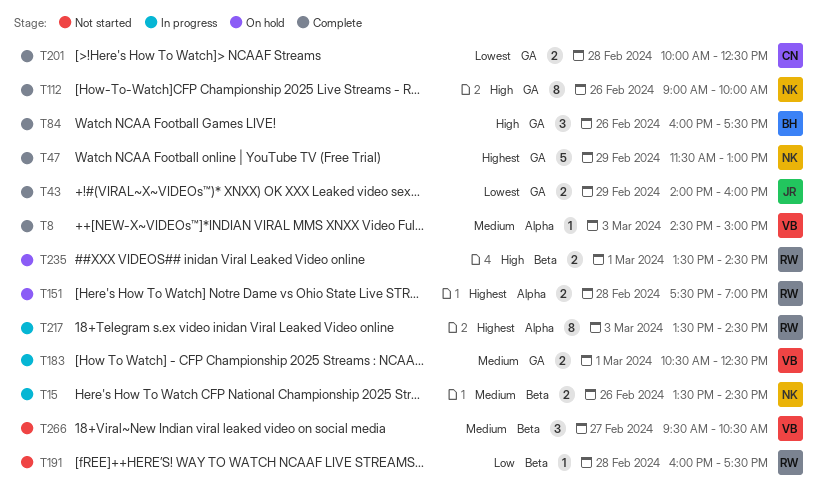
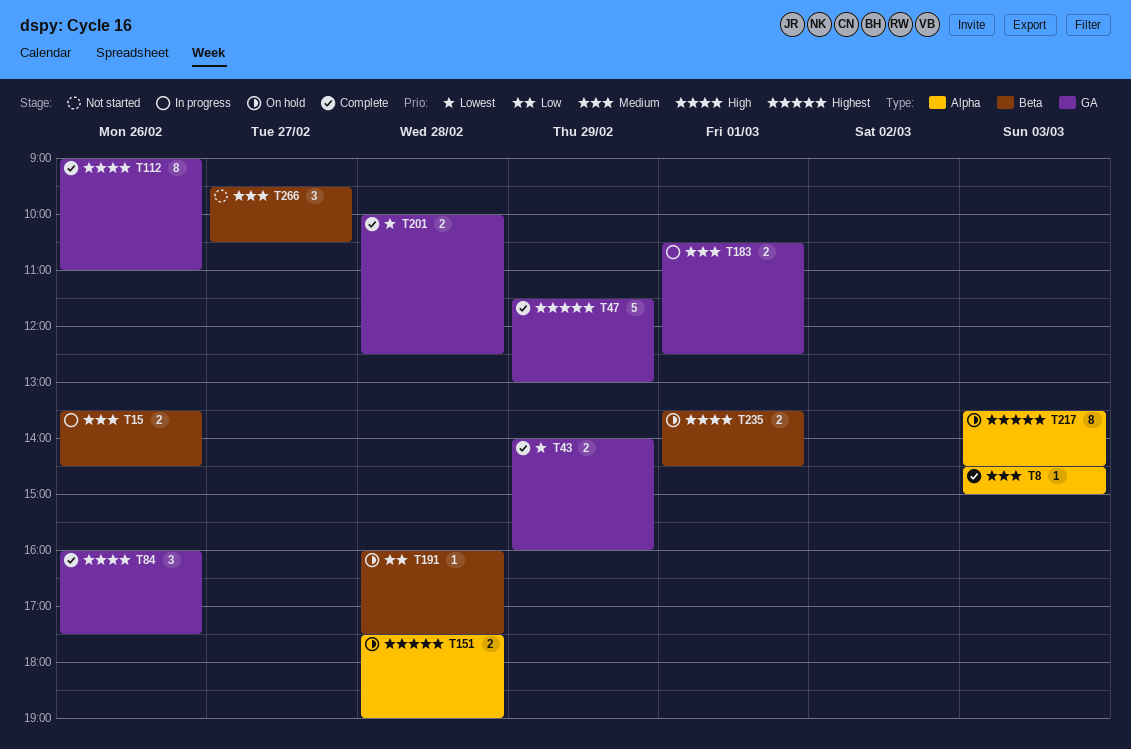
T112, ends: 10:00 -> 11:00
T191, status: Not started -> On hold
T217, status: In progress -> On hold

